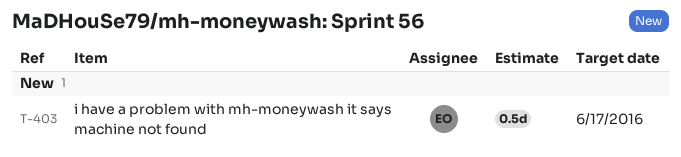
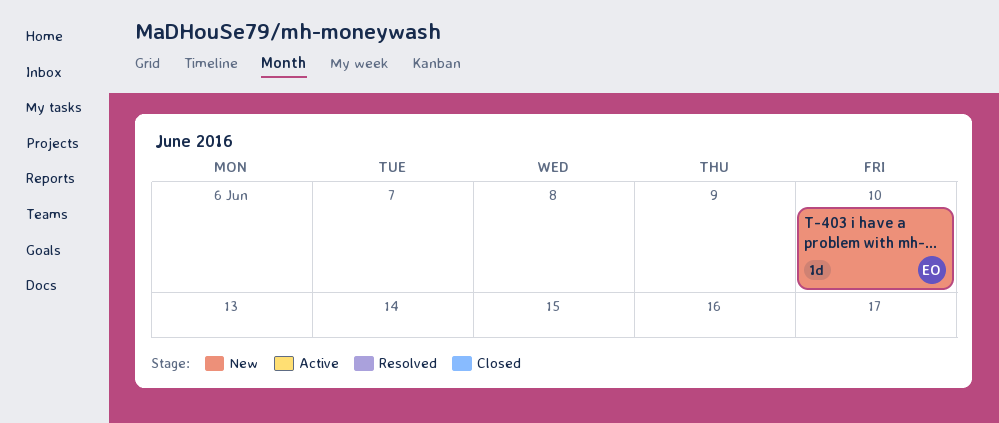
T-403, estimate: 0.5d -> 1d
T-403, due: Jun 17 -> Jun 10

